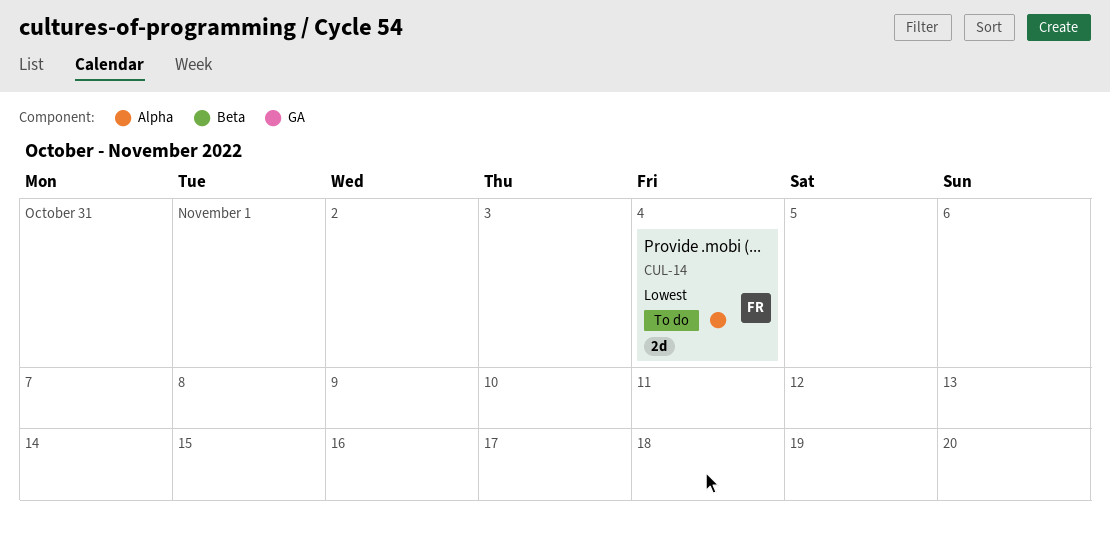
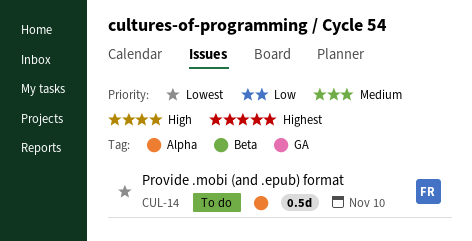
CUL-14, estimate: 2d -> 0.5d
CUL-14, due: Nov 4 -> Nov 10

